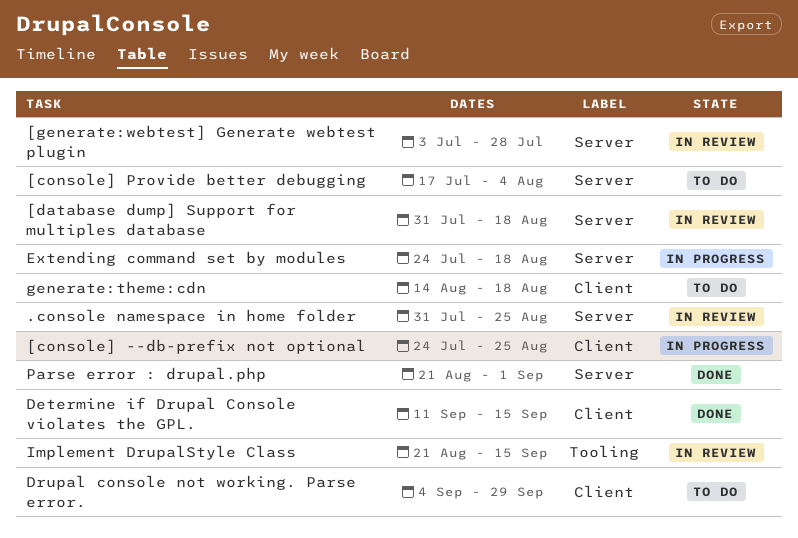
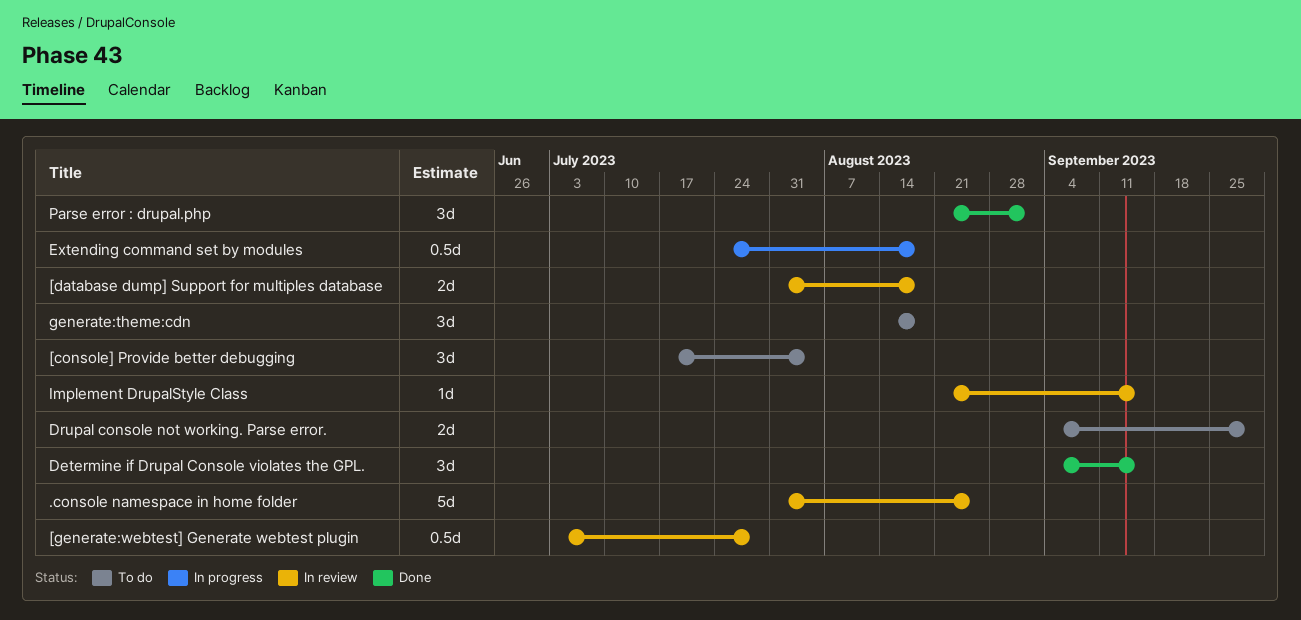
[console] --db-prefix not optional: present -> none
Determine if Drupal Console violates the GPL., start: Sep 11 -> Sep 4

